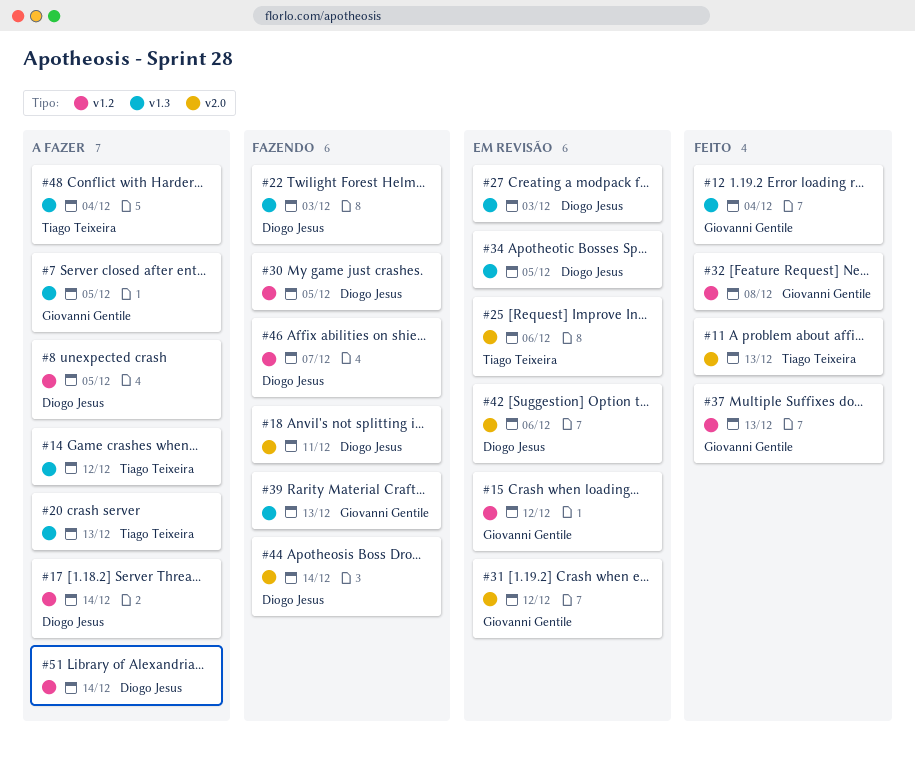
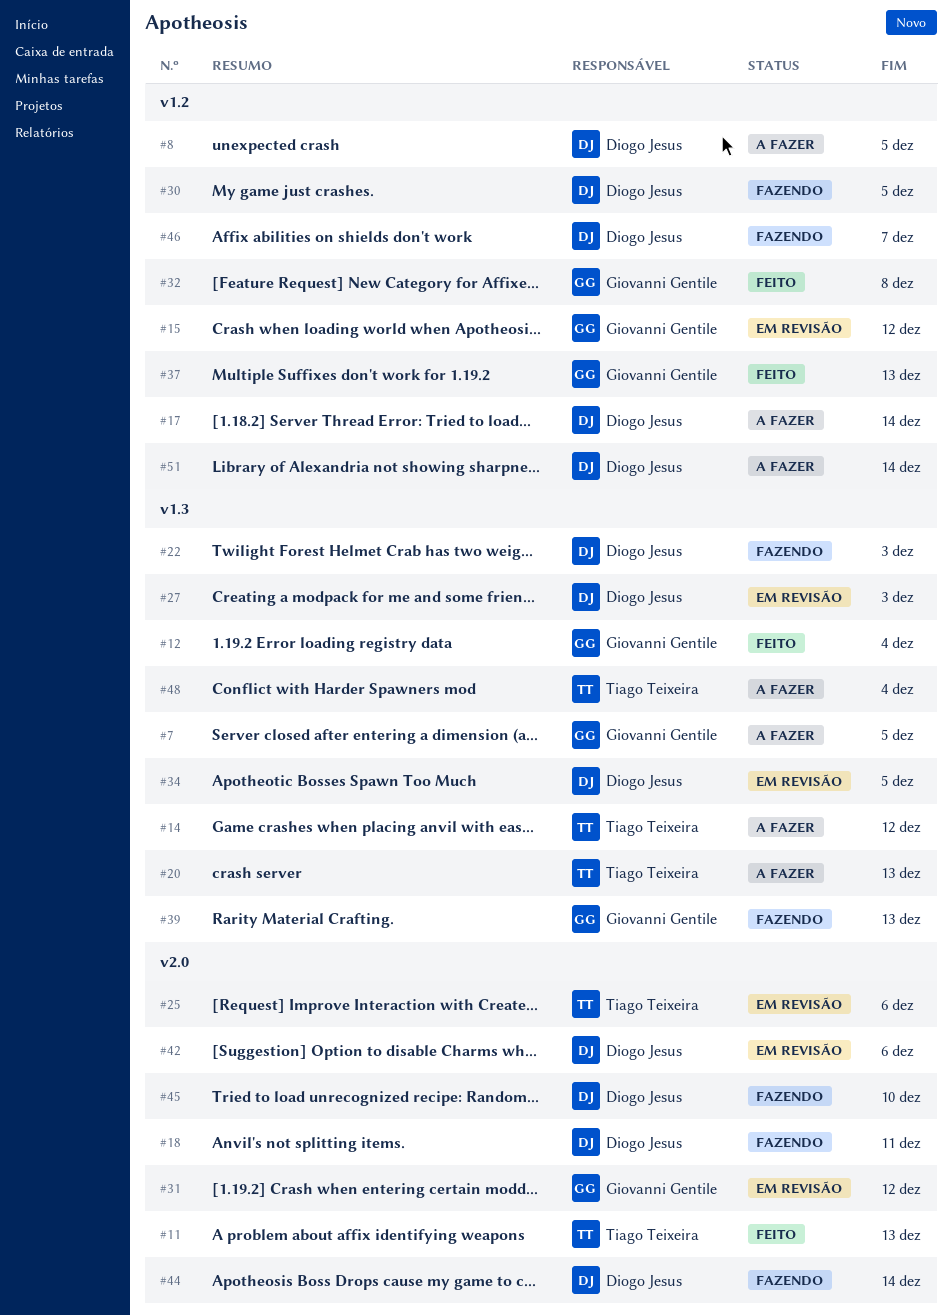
#45: none -> present

